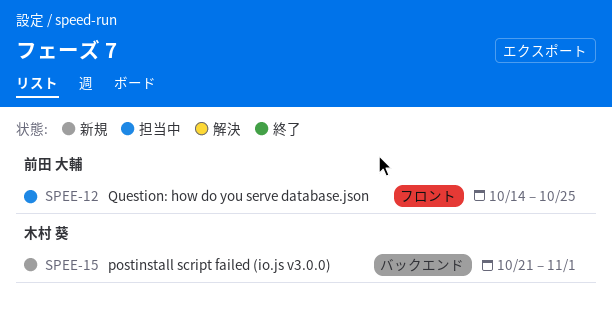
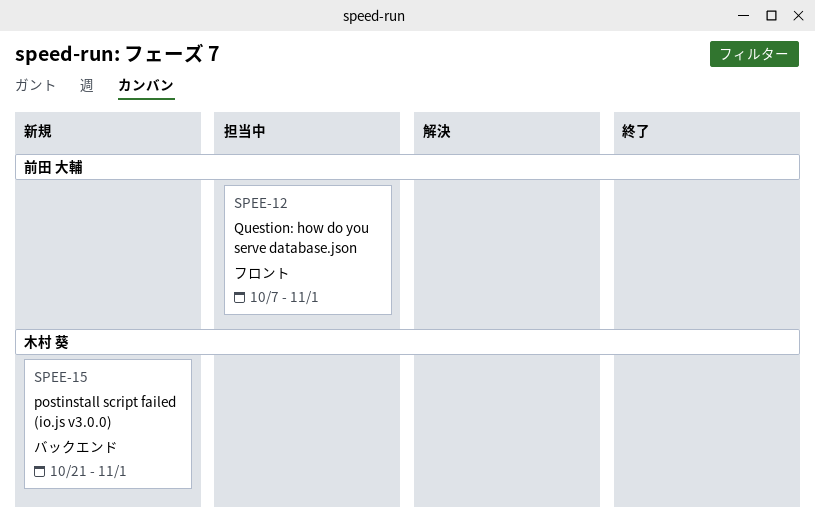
SPEE-12, start: Oct 14 -> Oct 7
SPEE-12, due: Oct 25 -> Nov 1

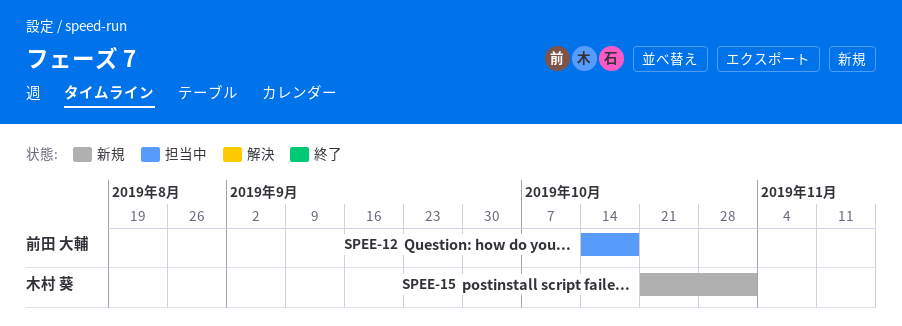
SPEE-12, start: Oct 7 -> Oct 14
SPEE-12, due: Nov 1 -> Oct 18

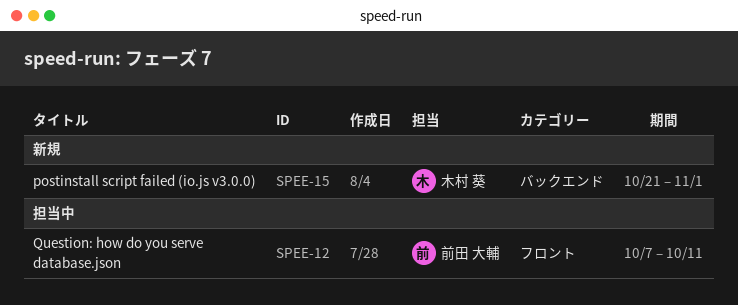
SPEE-12, start: Oct 14 -> Oct 7
SPEE-12, due: Oct 18 -> Oct 11

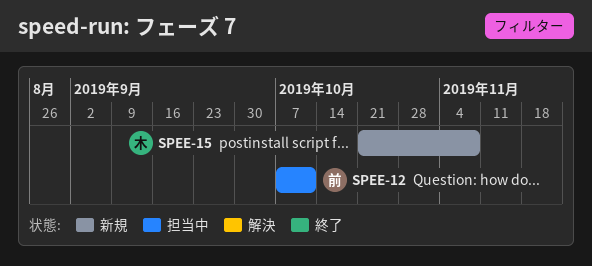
SPEE-15, due: Nov 1 -> Nov 8

